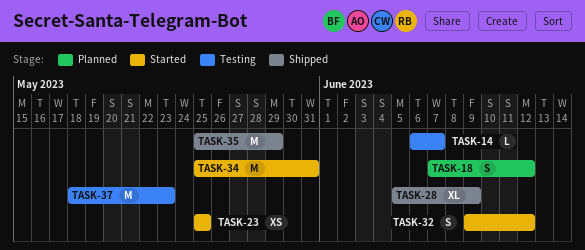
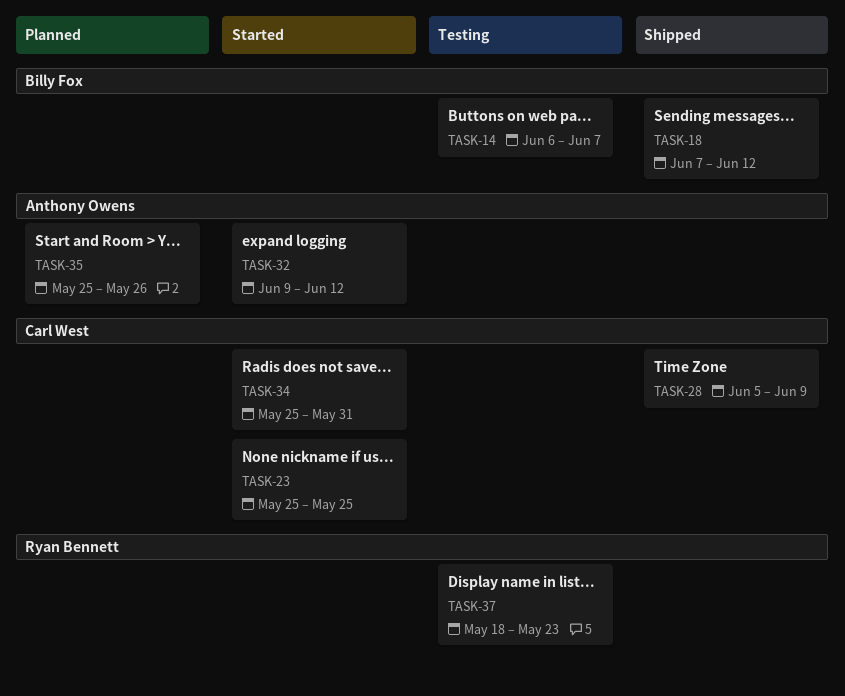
TASK-18, status: Planned -> Shipped
TASK-35, status: Shipped -> Planned
TASK-35, due: May 29 -> May 26

